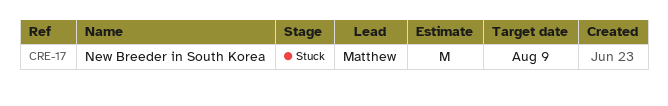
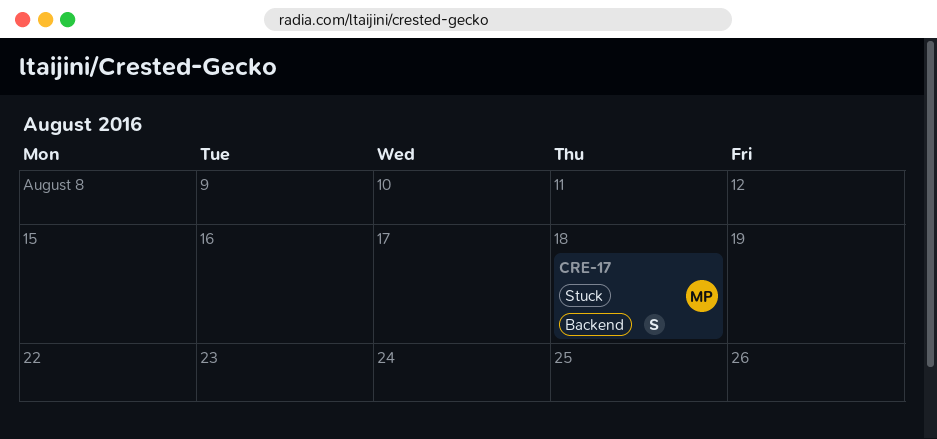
CRE-17, estimate: M -> S
CRE-17, due: Aug 9 -> Aug 18

